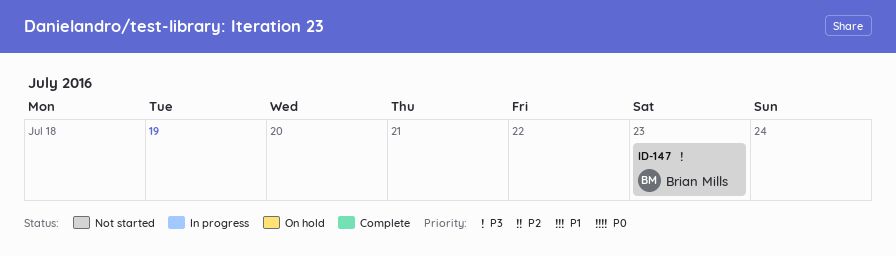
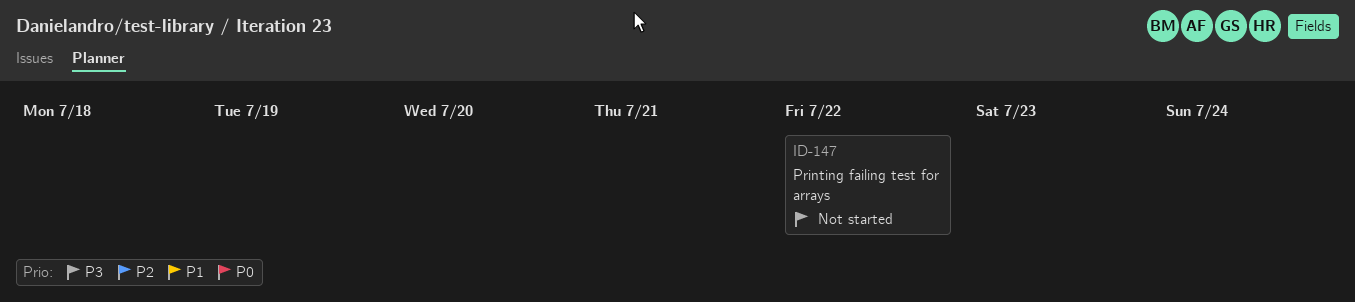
ID-147, due: Jul 23 -> Jul 22

